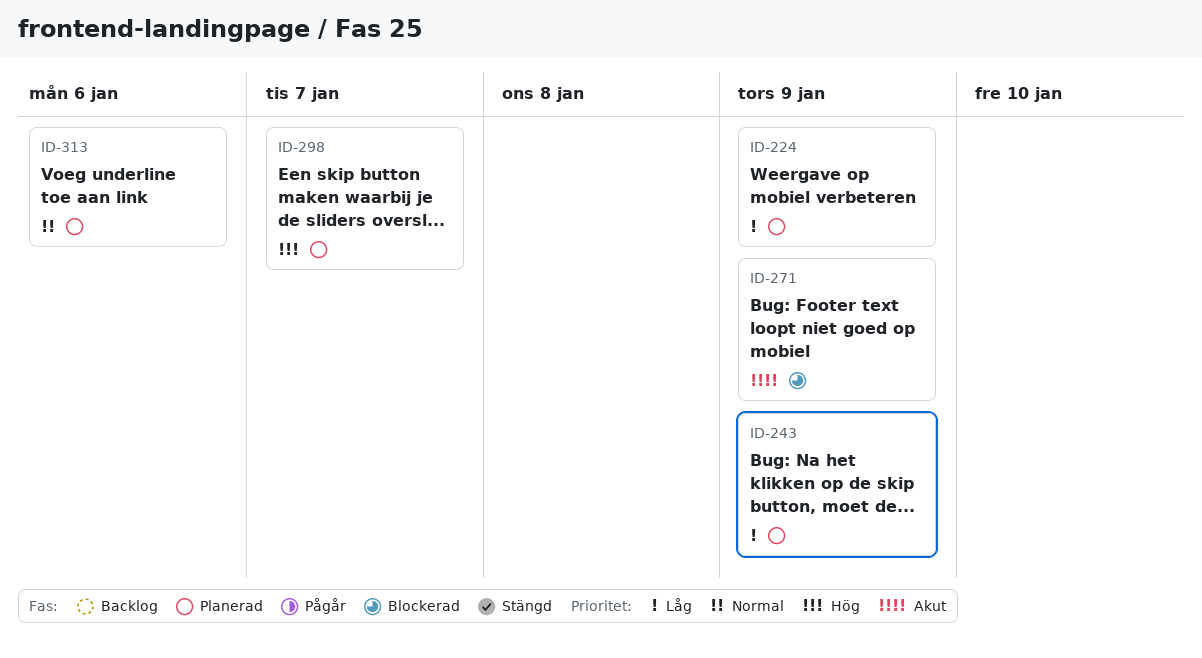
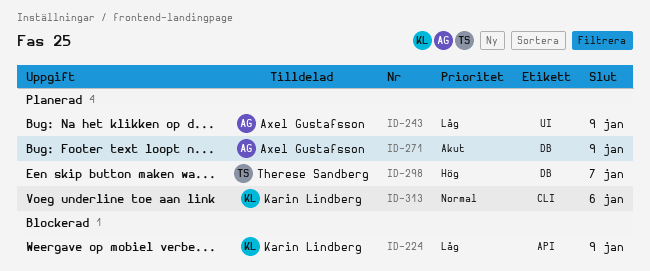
ID-224, status: Planerad -> Blockerad
ID-271, status: Blockerad -> Planerad

